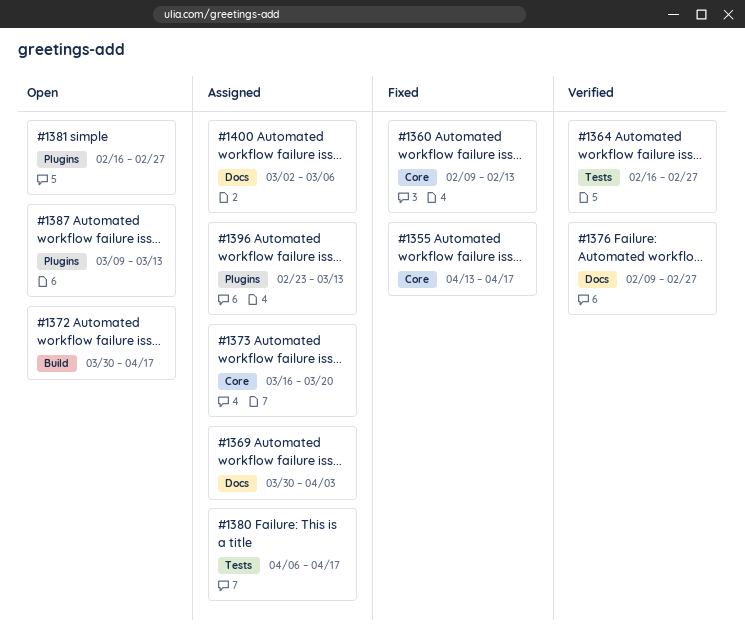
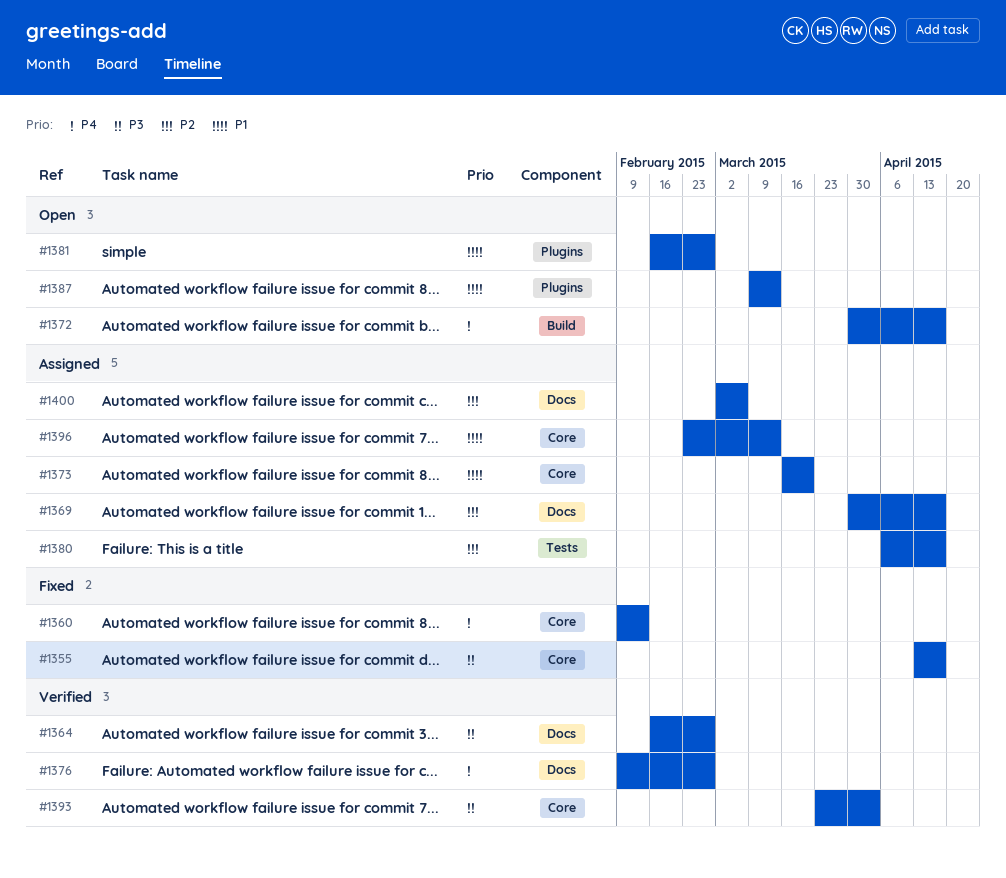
#1364, label: Tests -> Docs
#1369, due: Apr 3 -> Apr 17
#1393: none -> present
#1396, label: Plugins -> Core

